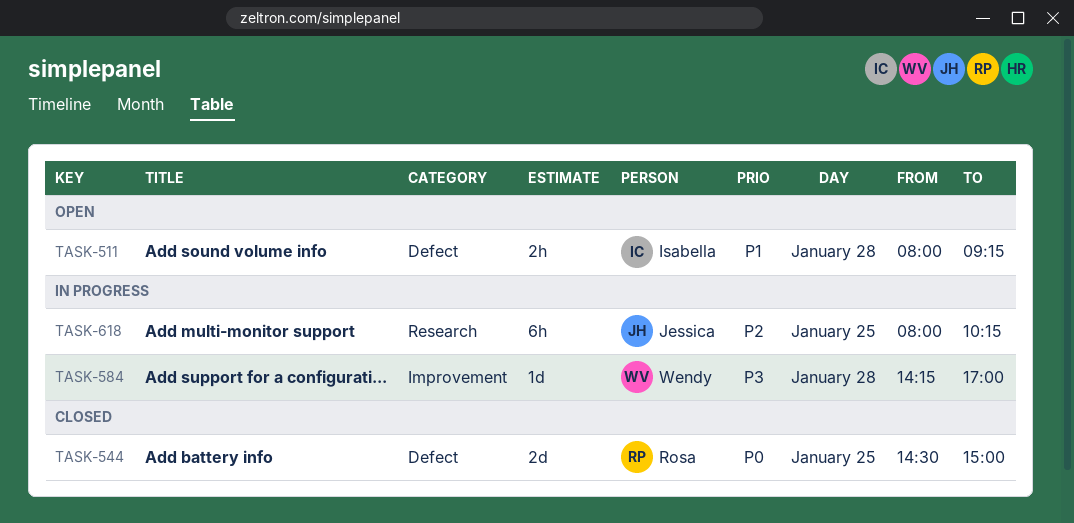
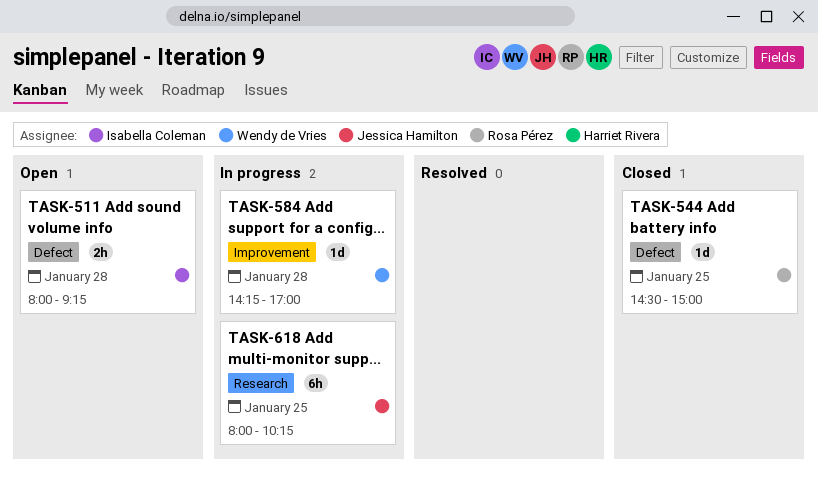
TASK-544, estimate: 2d -> 1d

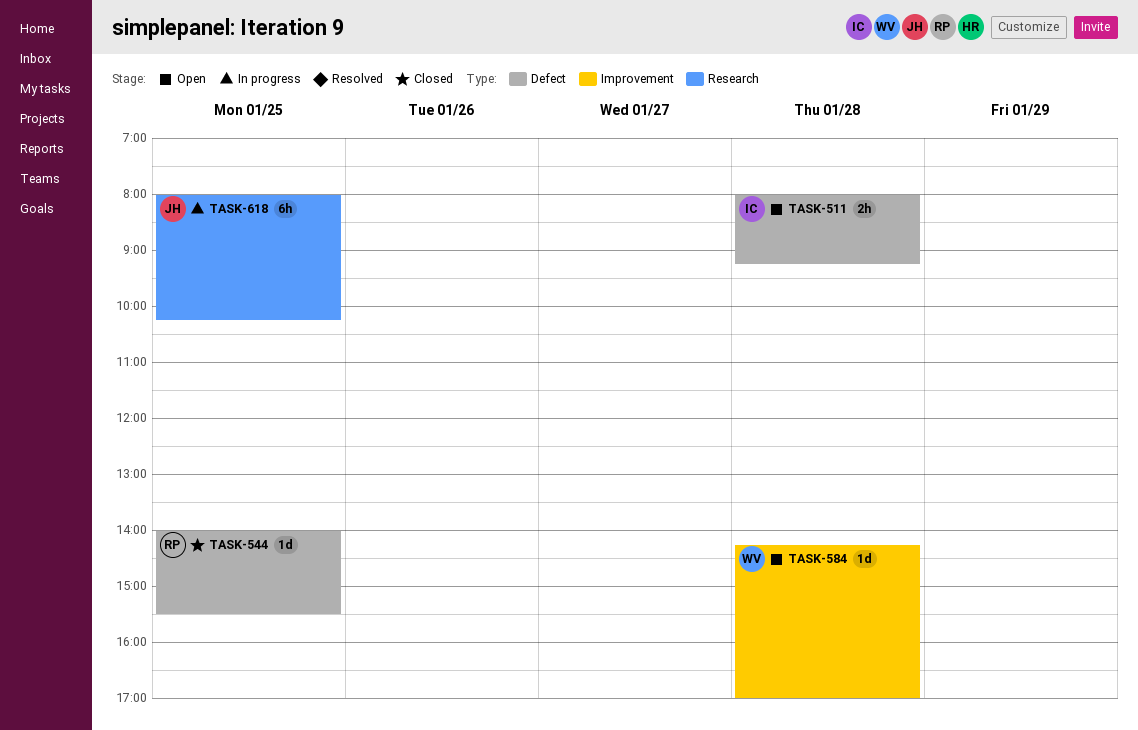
TASK-544, begins: 14:30 -> 14:00
TASK-544, ends: 15:00 -> 15:30
TASK-584, status: In progress -> Open

